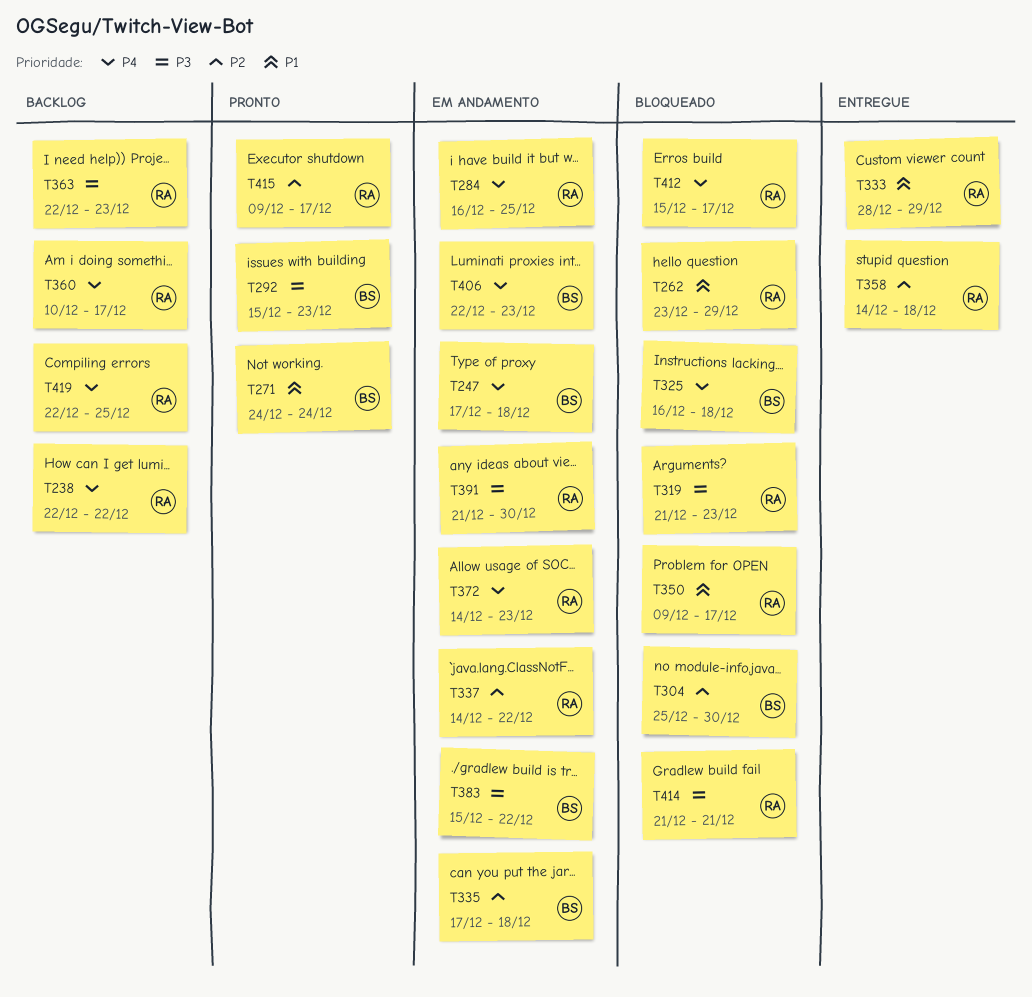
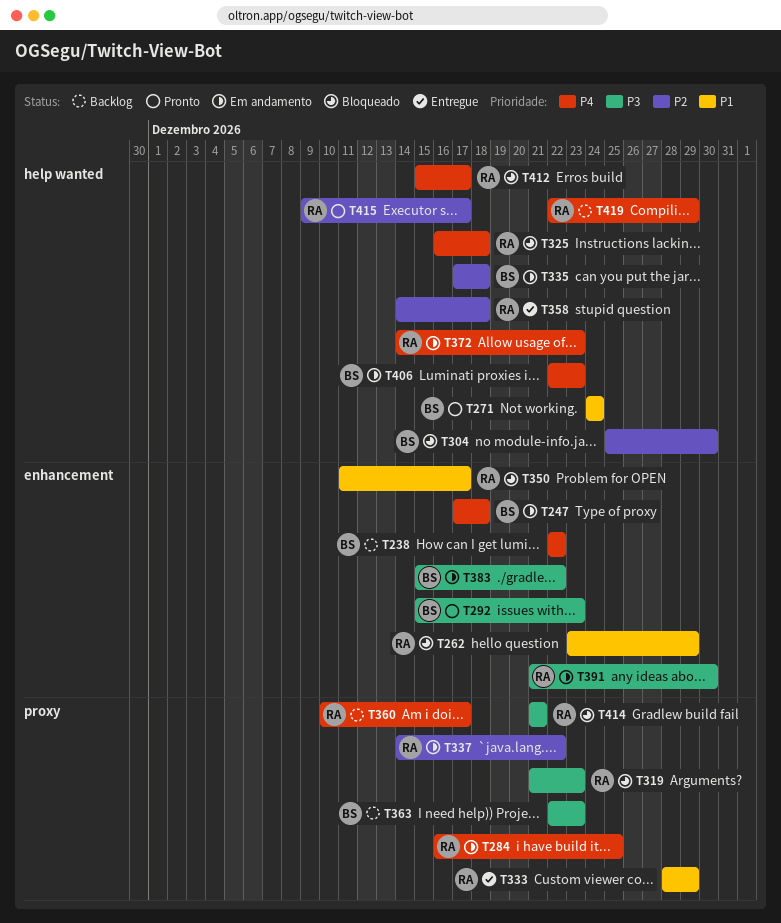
T238, owner: RA -> BS
T325, owner: BS -> RA
T350, start: Dec 9 -> Dec 11
T363, owner: RA -> BS
T419, due: Dec 25 -> Dec 29

